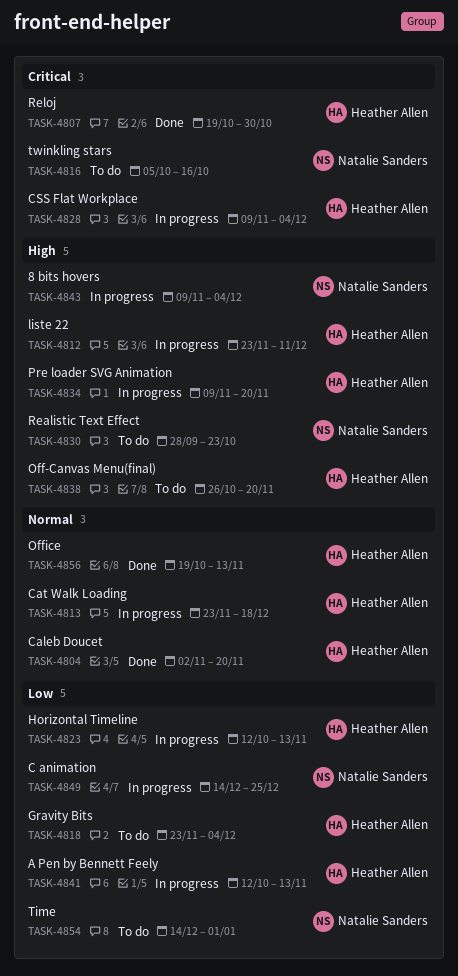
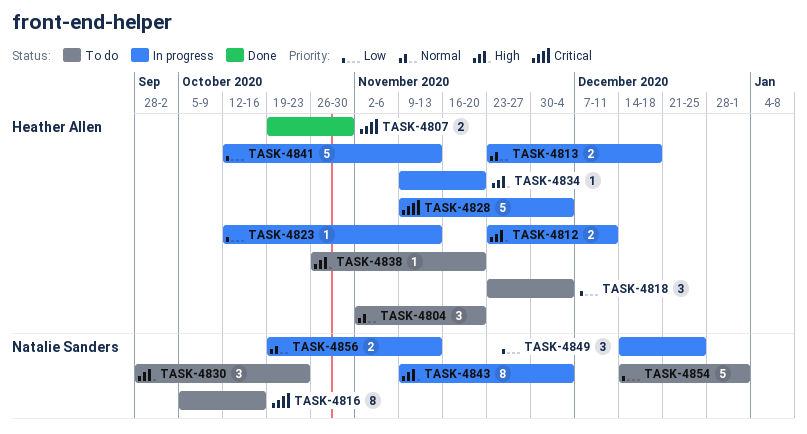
TASK-4804, status: Done -> To do
TASK-4856, status: Done -> In progress
TASK-4856, owner: Heather Allen -> Natalie Sanders

